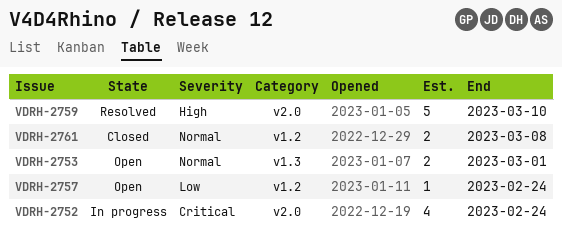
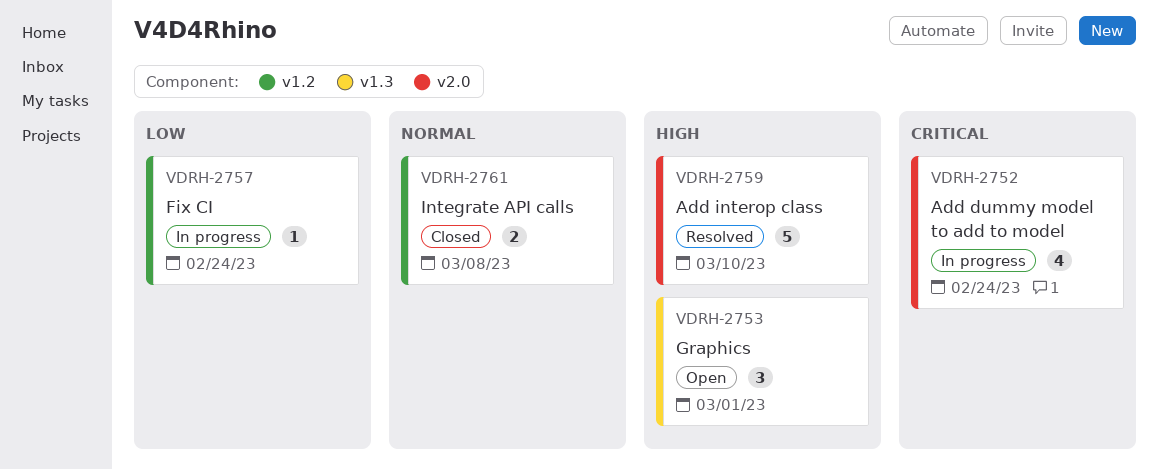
VDRH-2753, priority: Normal -> High
VDRH-2753, estimate: 2 -> 3
VDRH-2757, status: Open -> In progress

